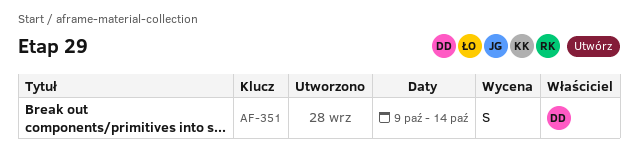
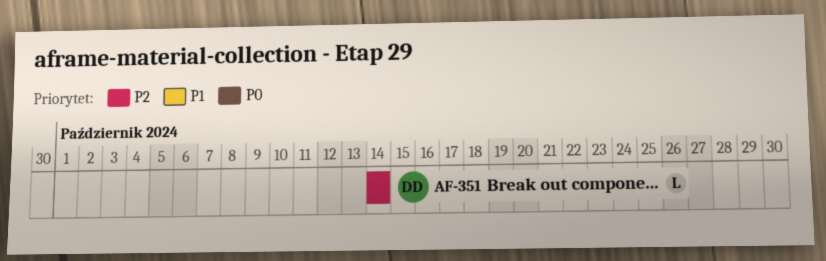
AF-351, estimate: S -> L
AF-351, start: Oct 9 -> Oct 14

